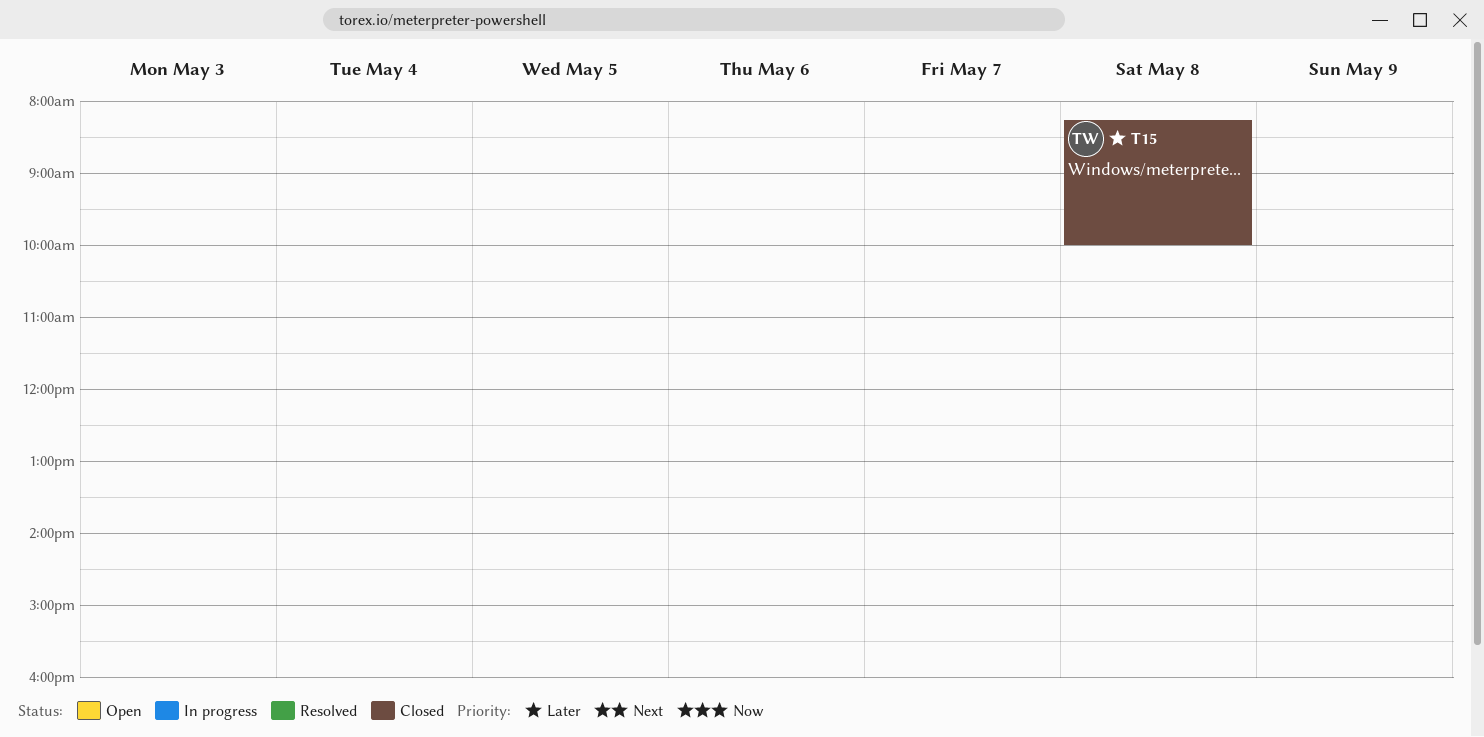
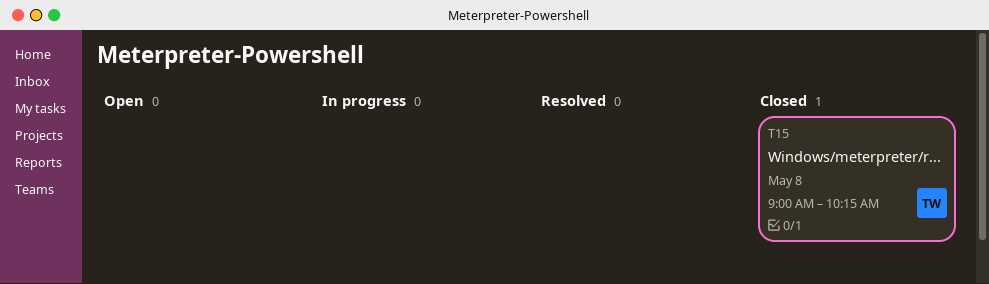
T15, begins: 08:15 -> 09:00
T15, ends: 10:00 -> 10:15

